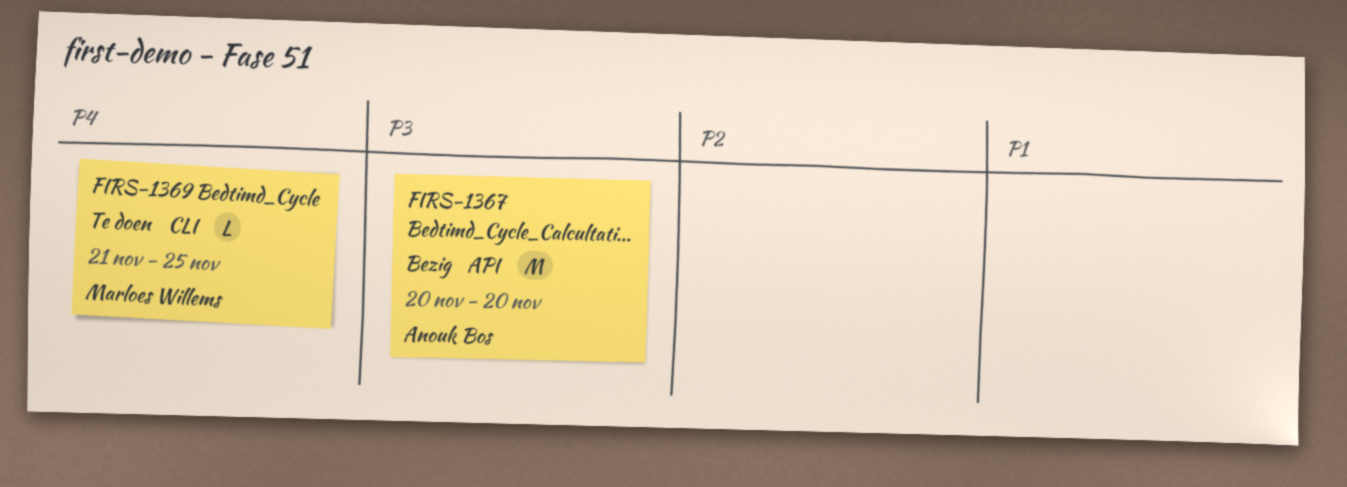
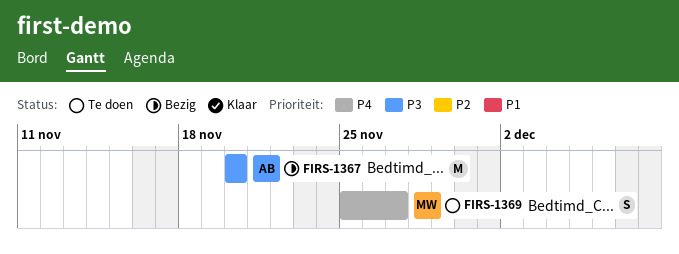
FIRS-1369, estimate: L -> S
FIRS-1369, start: Nov 21 -> Nov 25
FIRS-1369, due: Nov 25 -> Nov 27

